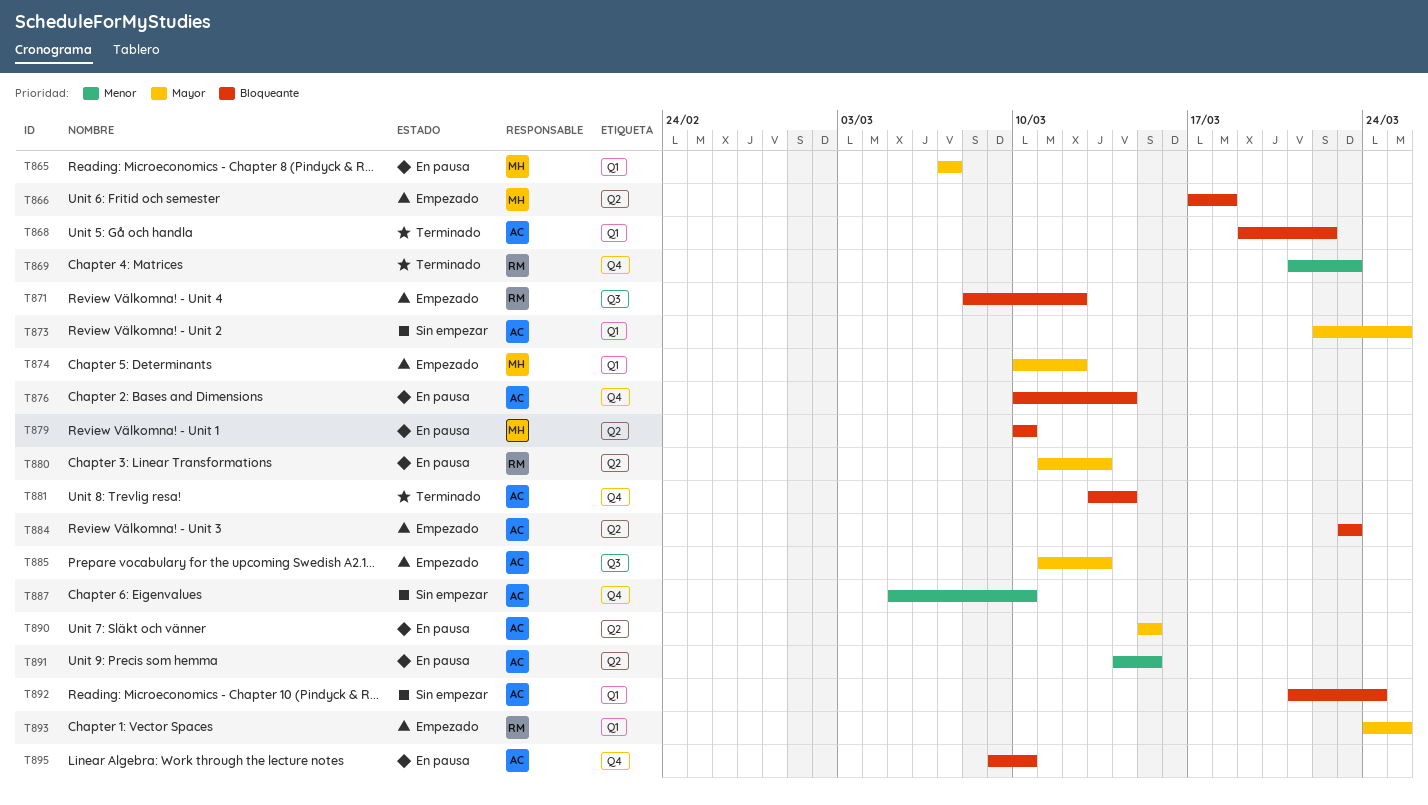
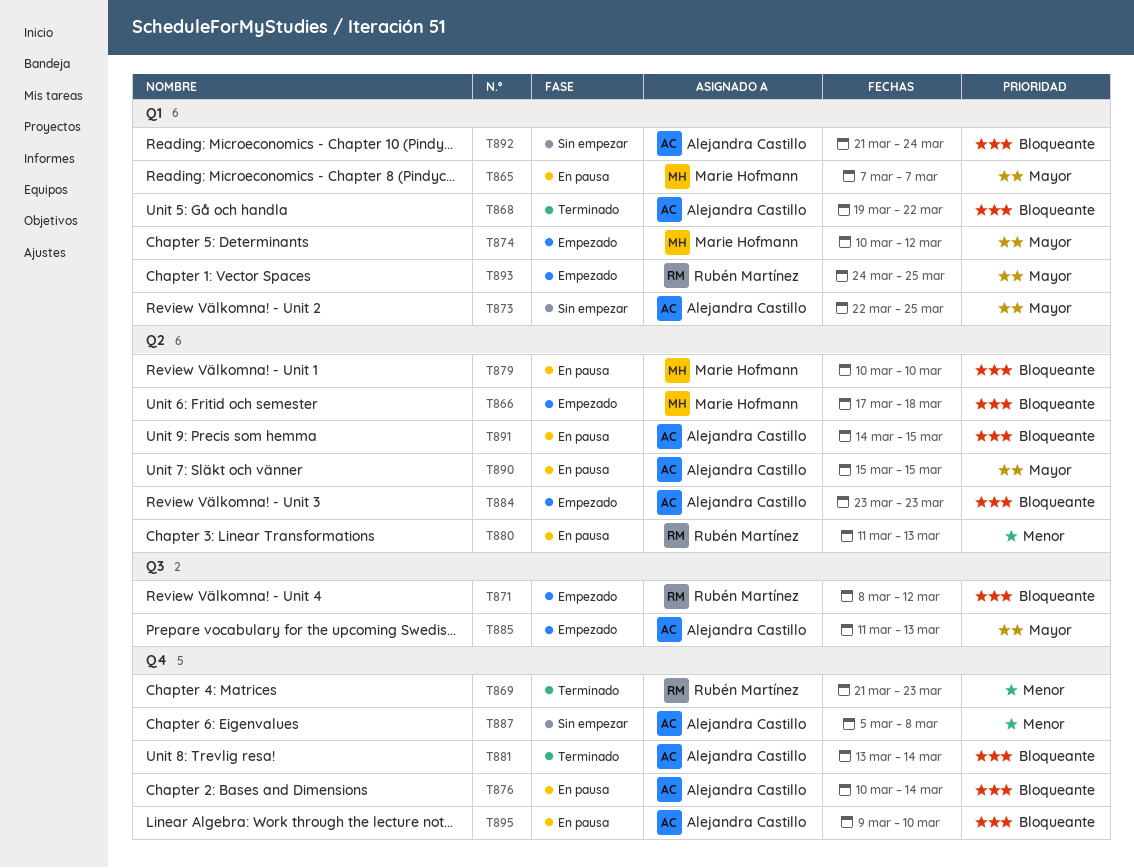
T880, priority: Mayor -> Menor
T887, due: Mar 10 -> Mar 8
T891, priority: Menor -> Bloqueante

